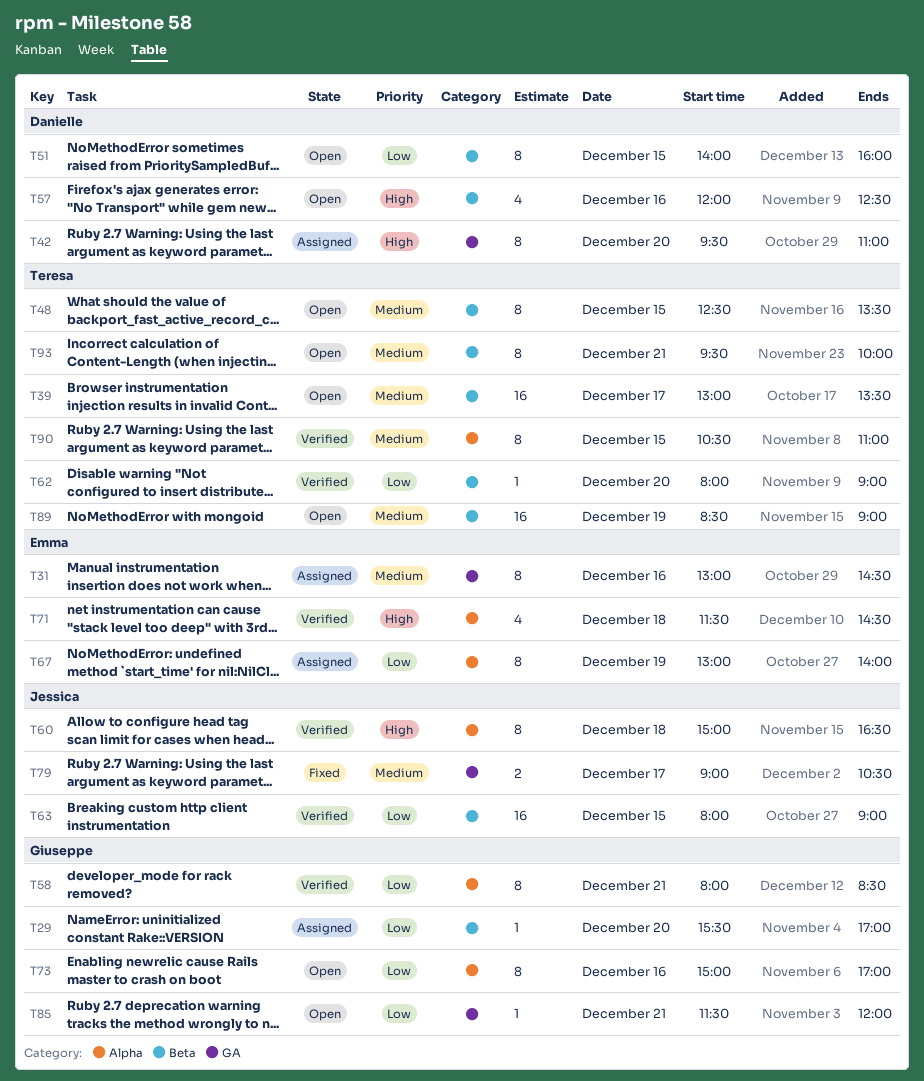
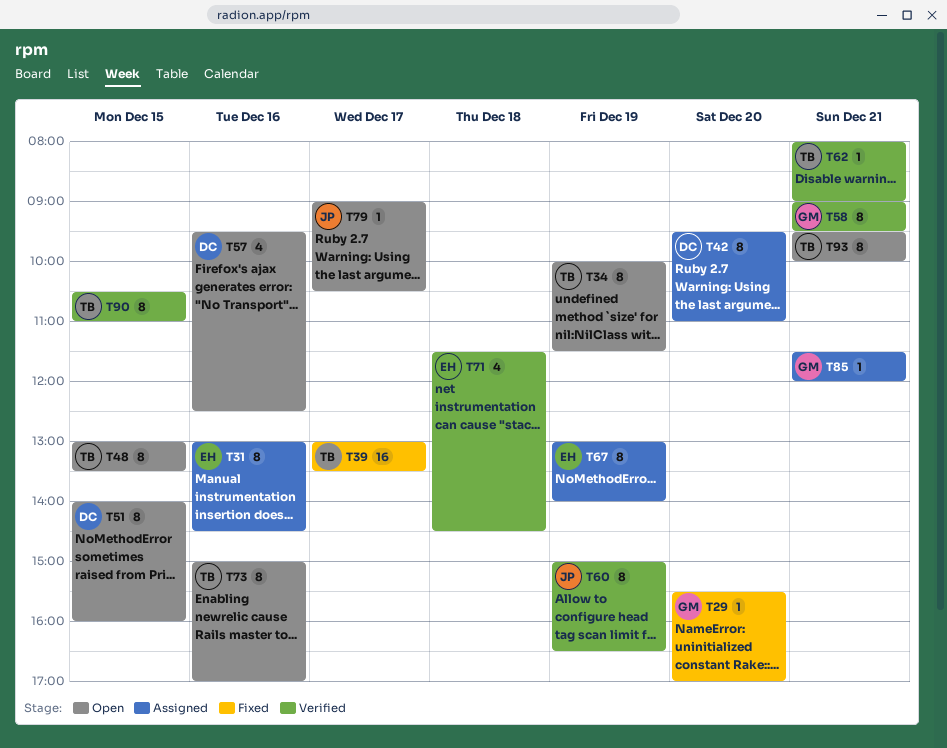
T29, status: Assigned -> Fixed
T34: none -> present
T39, status: Open -> Fixed
T48, begins: 12:30 -> 13:00
T57, begins: 12:00 -> 09:30
T58, begins: 08:00 -> 09:00
T58, ends: 08:30 -> 09:30
T60, day: Dec 18 -> Dec 19
T62, day: Dec 20 -> Dec 21
T63: present -> none
T73, owner: Giuseppe -> Teresa
T79, status: Fixed -> Open
T79, estimate: 2 -> 1
T85, status: Open -> Assigned
T89: present -> none

